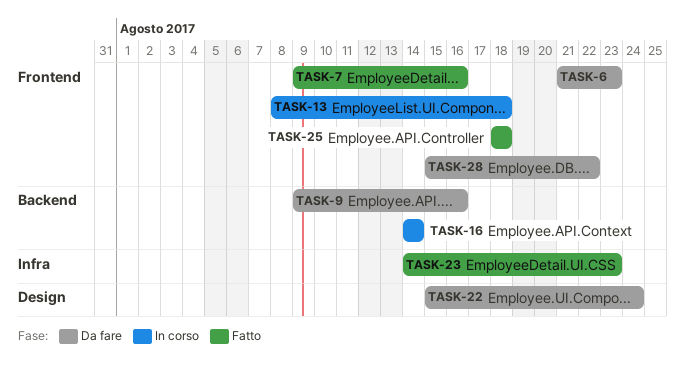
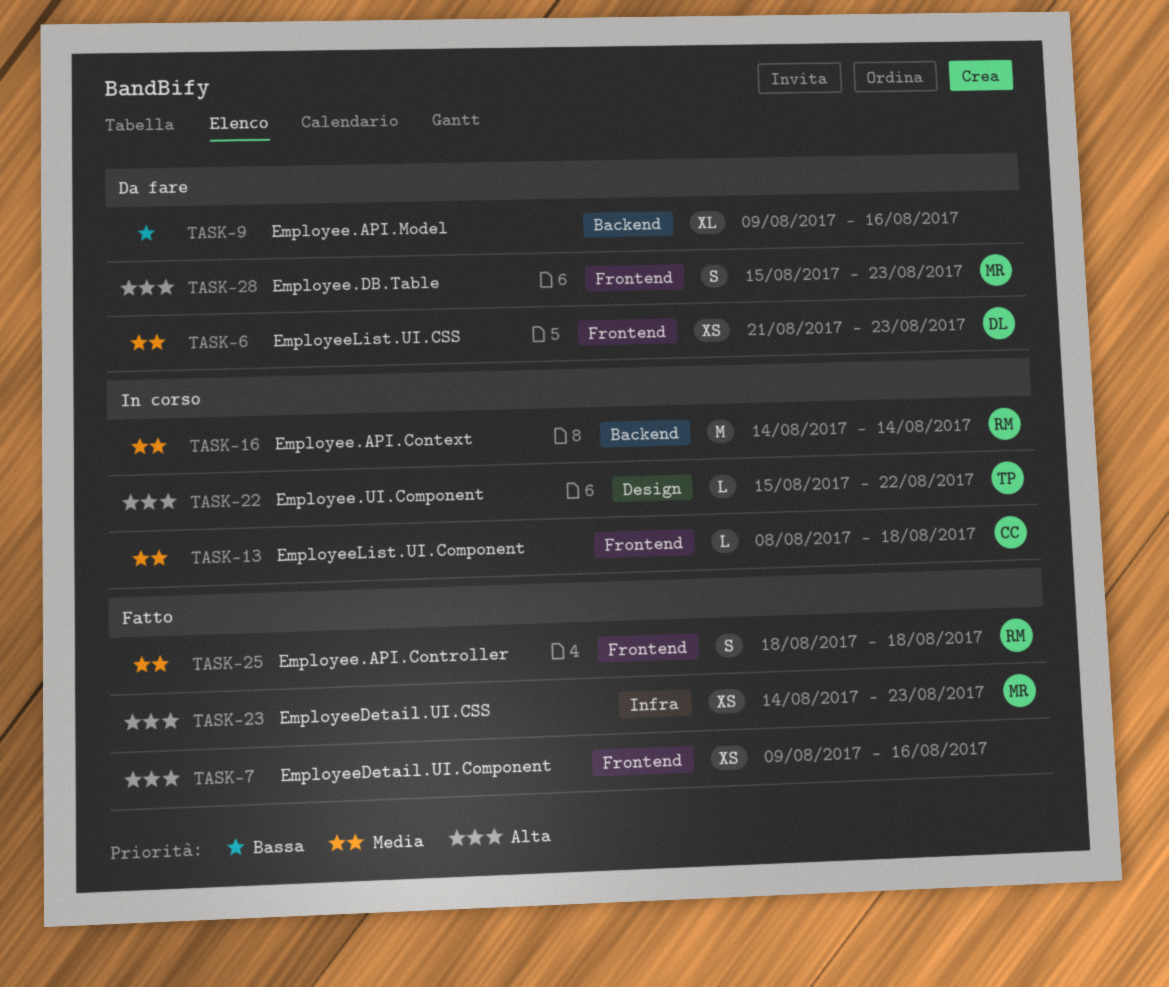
TASK-22, status: Da fare -> In corso
TASK-22, due: Aug 24 -> Aug 22
TASK-28, due: Aug 22 -> Aug 23

